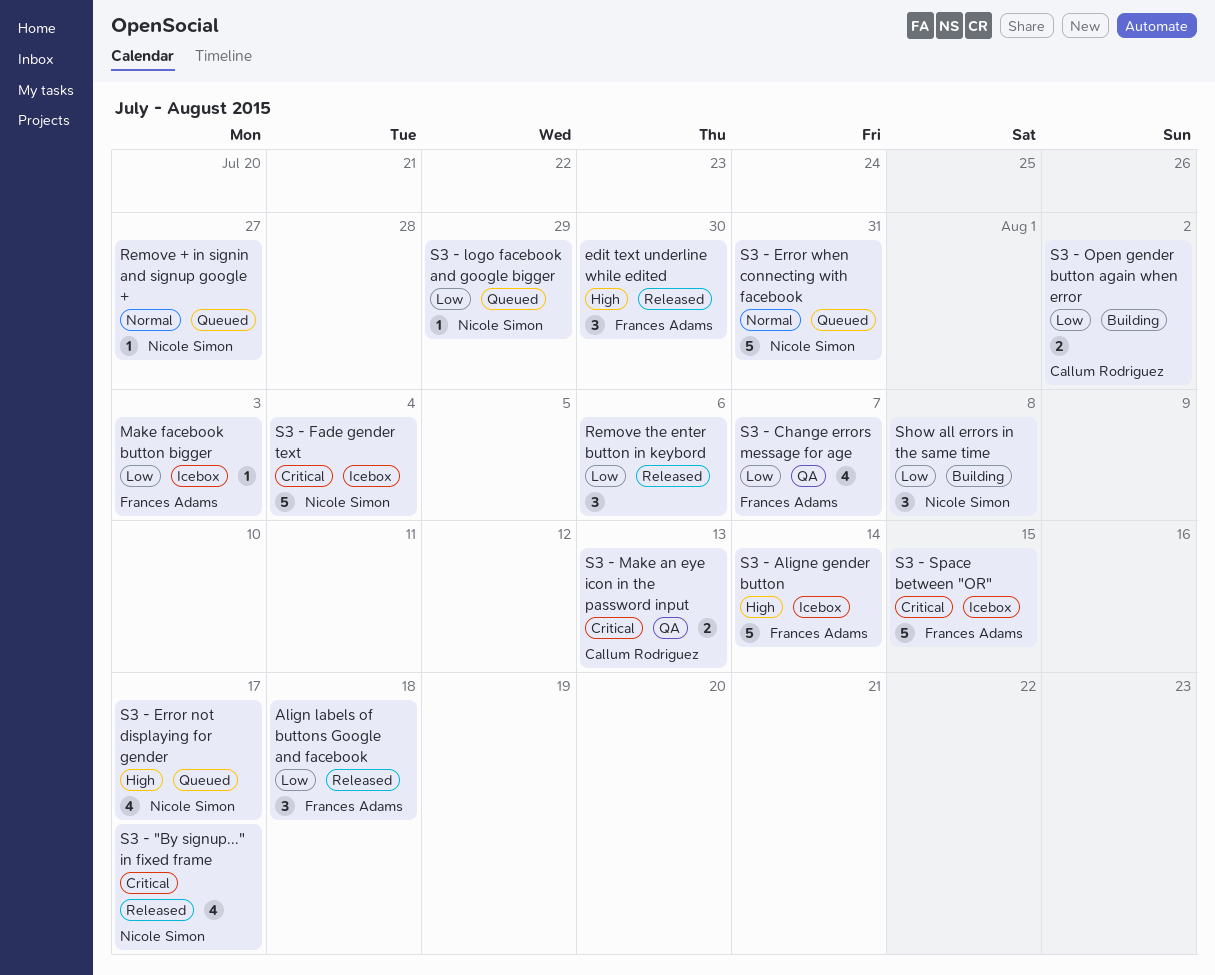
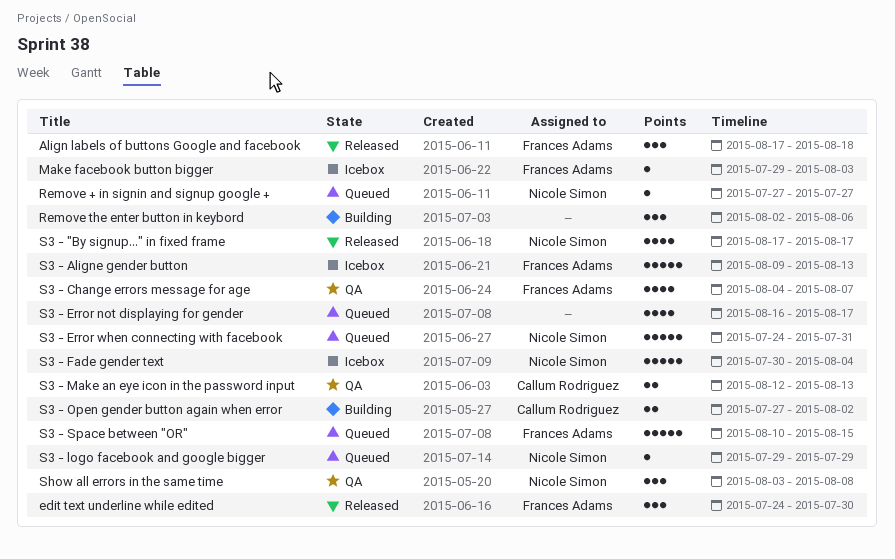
Remove the enter button in keybord, status: Released -> Building
S3 - Aligne gender button, due: Aug 14 -> Aug 13
S3 - Error not displaying for gender, owner: Nicole Simon -> none
S3 - Space between "OR", status: Icebox -> Queued
Show all errors in the same time, status: Building -> QA

